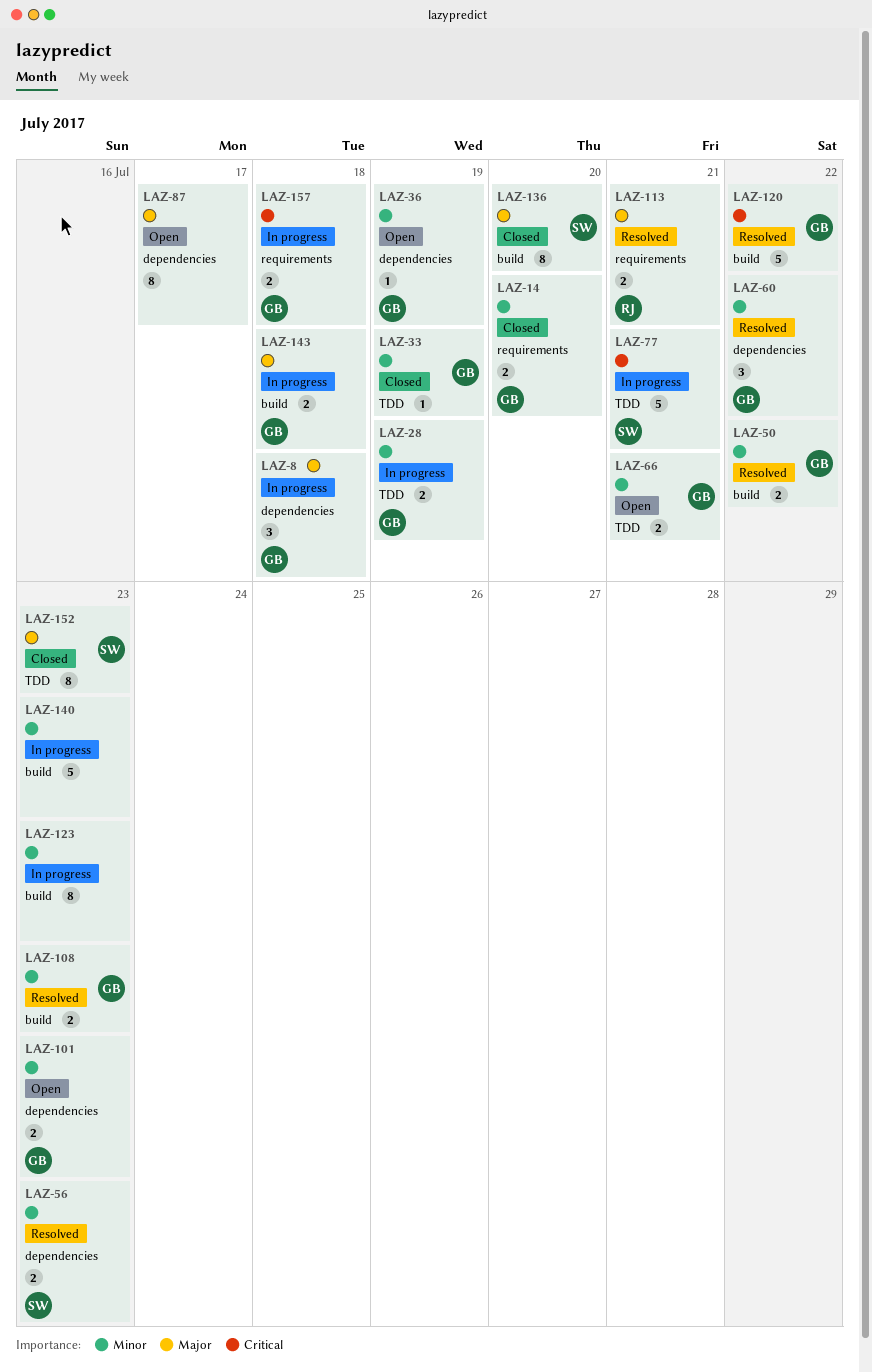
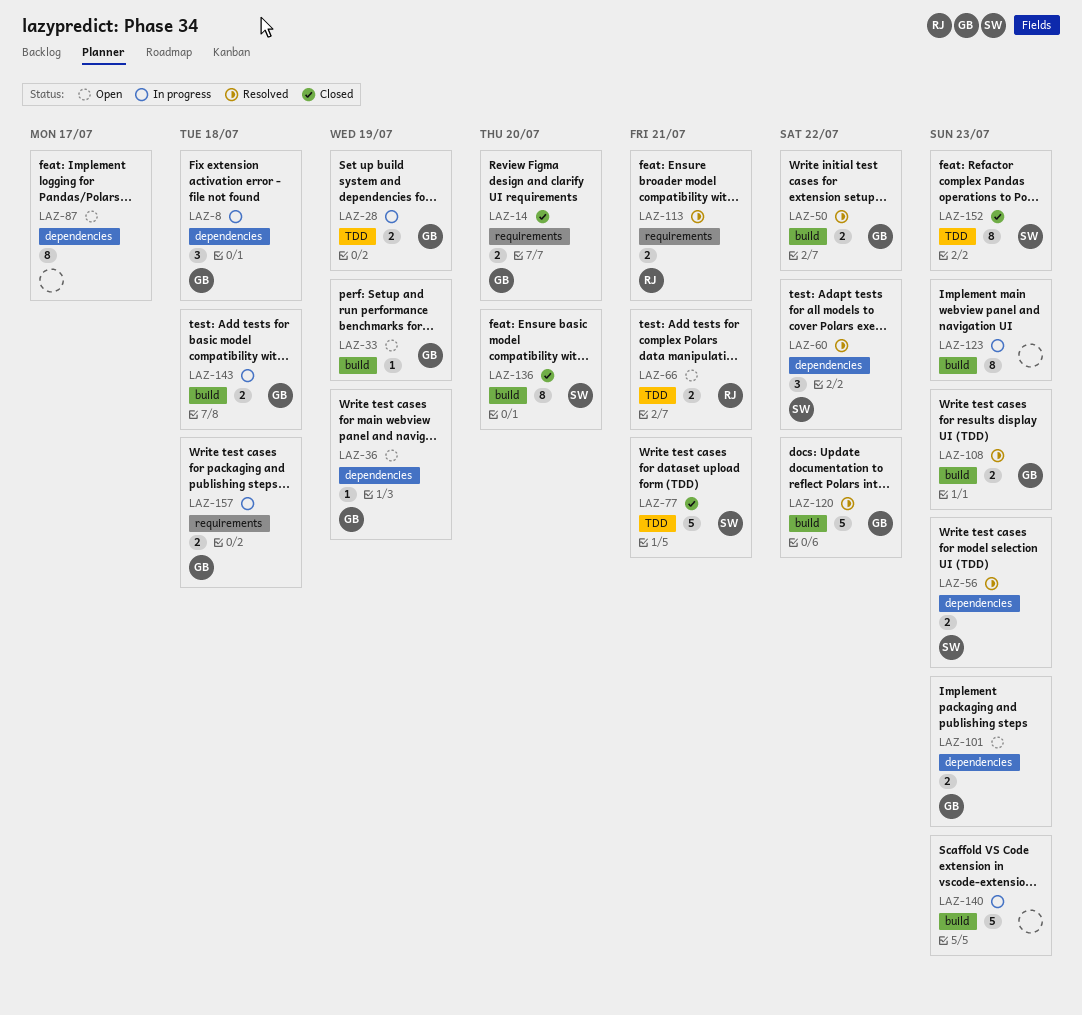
LAZ-33, status: Closed -> Open
LAZ-33, label: TDD -> build
LAZ-60, owner: GB -> SW
LAZ-66, owner: GB -> RJ
LAZ-77, status: In progress -> Closed

